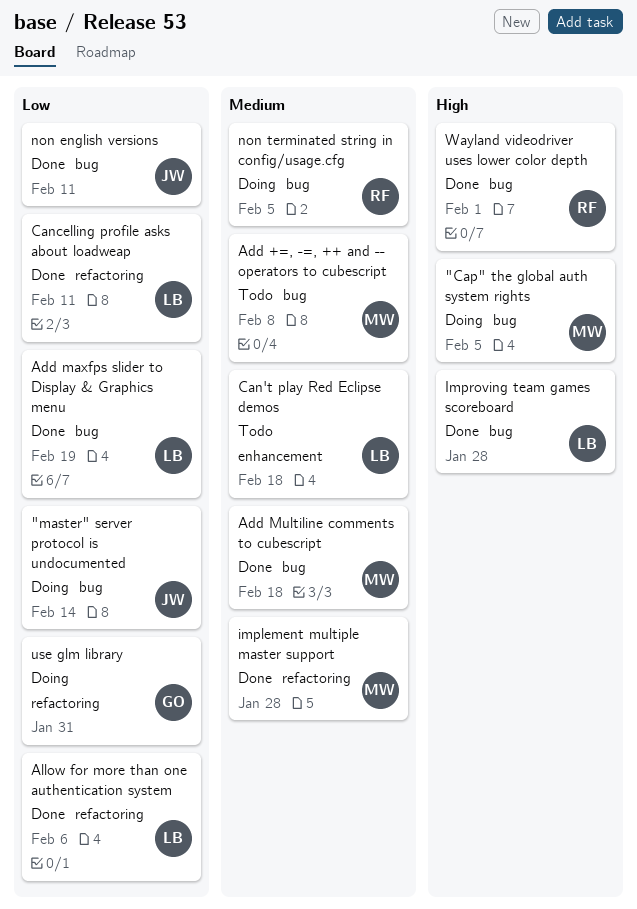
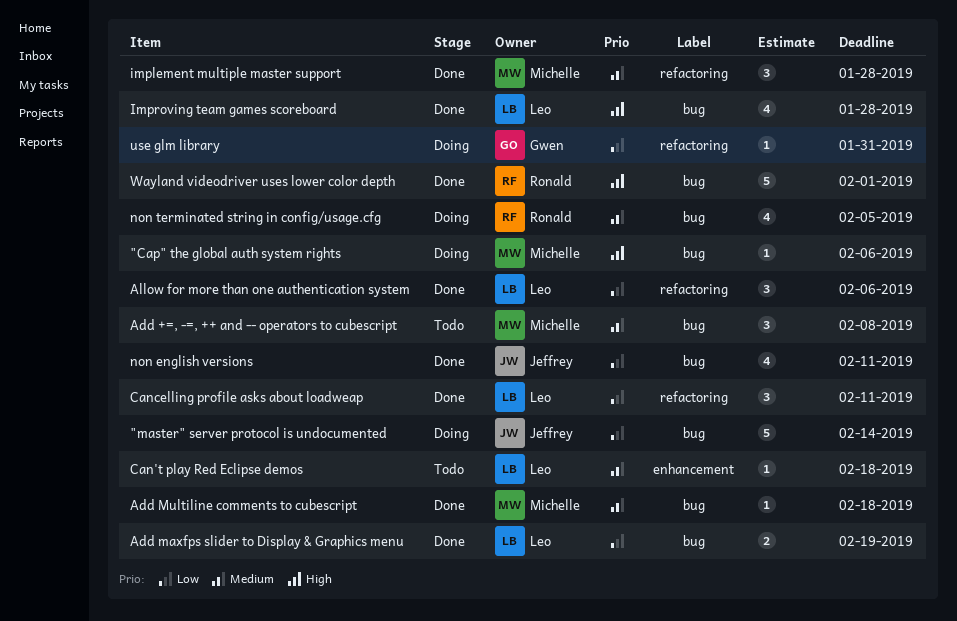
"Cap" the global auth system rights, due: Feb 5 -> Feb 6

